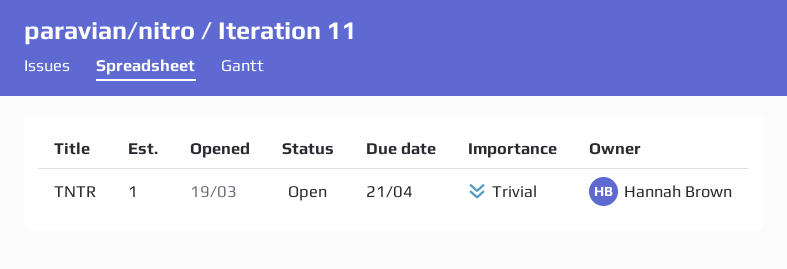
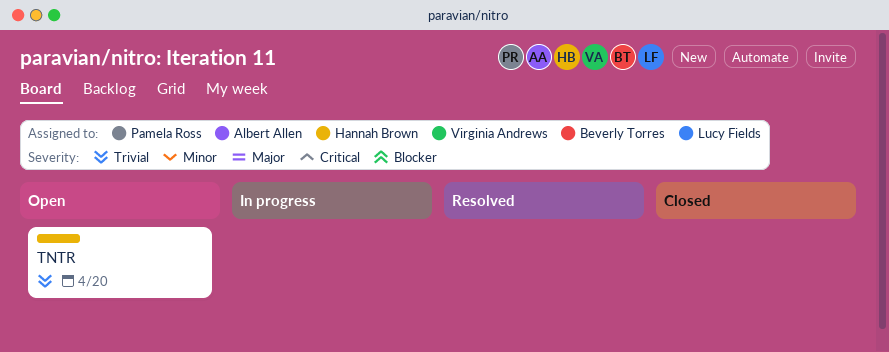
TNTR, due: Apr 21 -> Apr 20

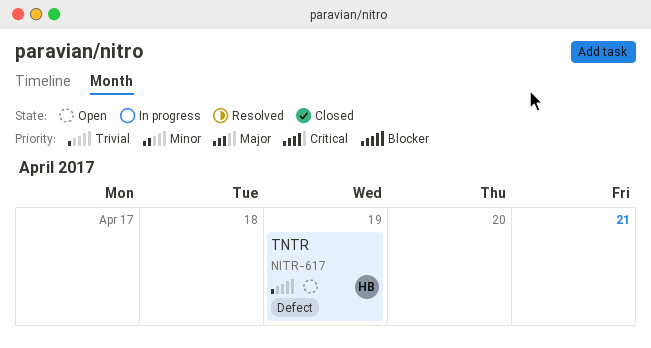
TNTR, due: Apr 20 -> Apr 19

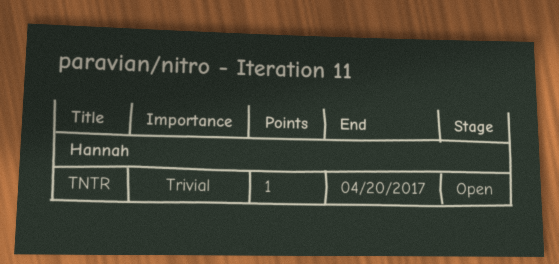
TNTR, due: Apr 19 -> Apr 20

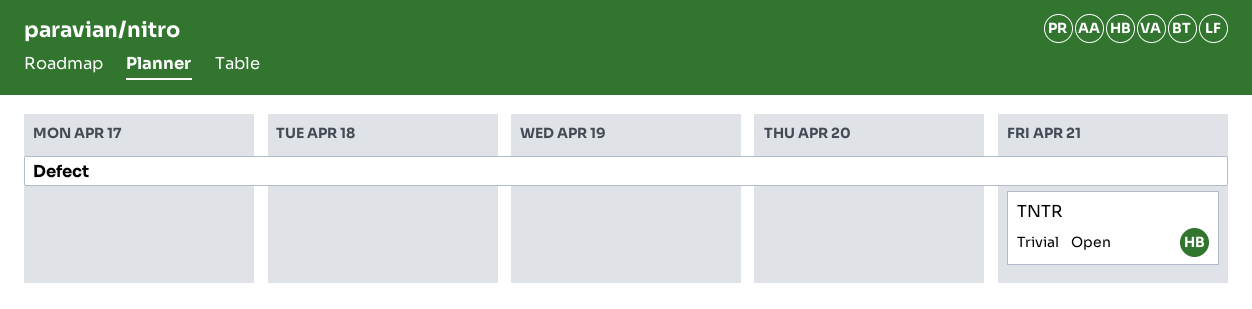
TNTR, due: Apr 20 -> Apr 21

